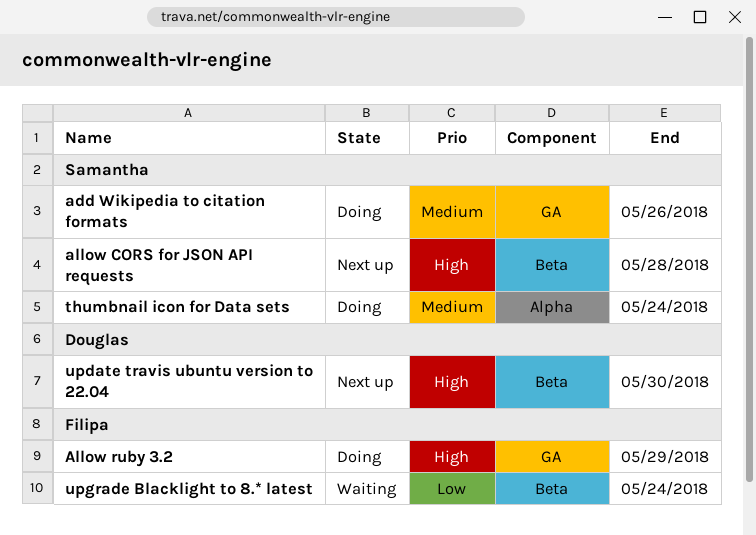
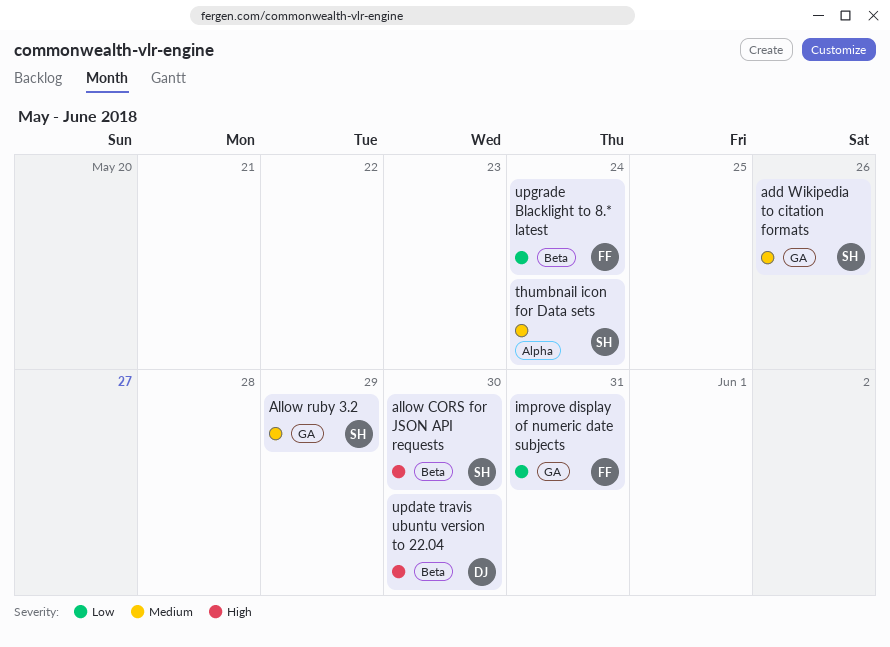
allow CORS for JSON API requests, due: May 28 -> May 30
Allow ruby 3.2, owner: Filipa -> Samantha
Allow ruby 3.2, priority: High -> Medium
improve display of numeric date subjects: none -> present

